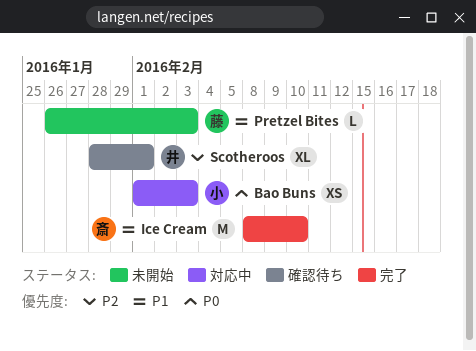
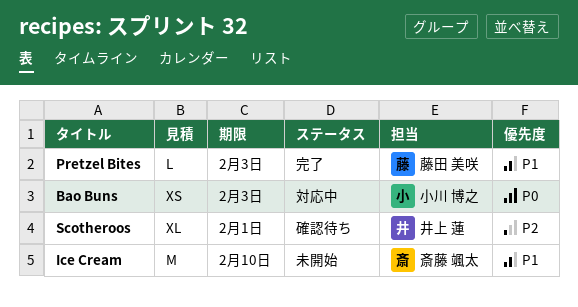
Ice Cream, status: 完了 -> 未開始
Pretzel Bites, status: 未開始 -> 完了

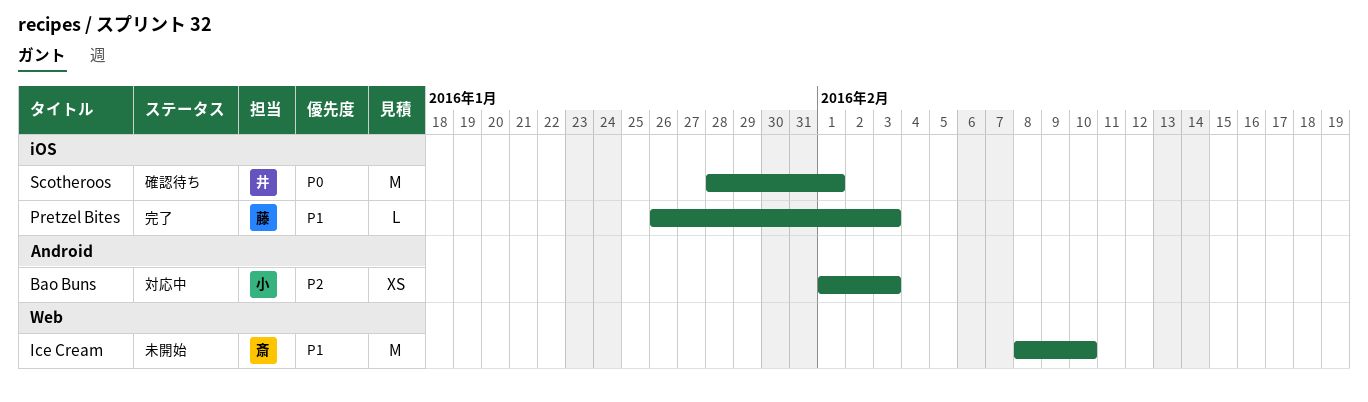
Bao Buns, priority: P0 -> P2
Scotheroos, priority: P2 -> P0
Scotheroos, estimate: XL -> M

